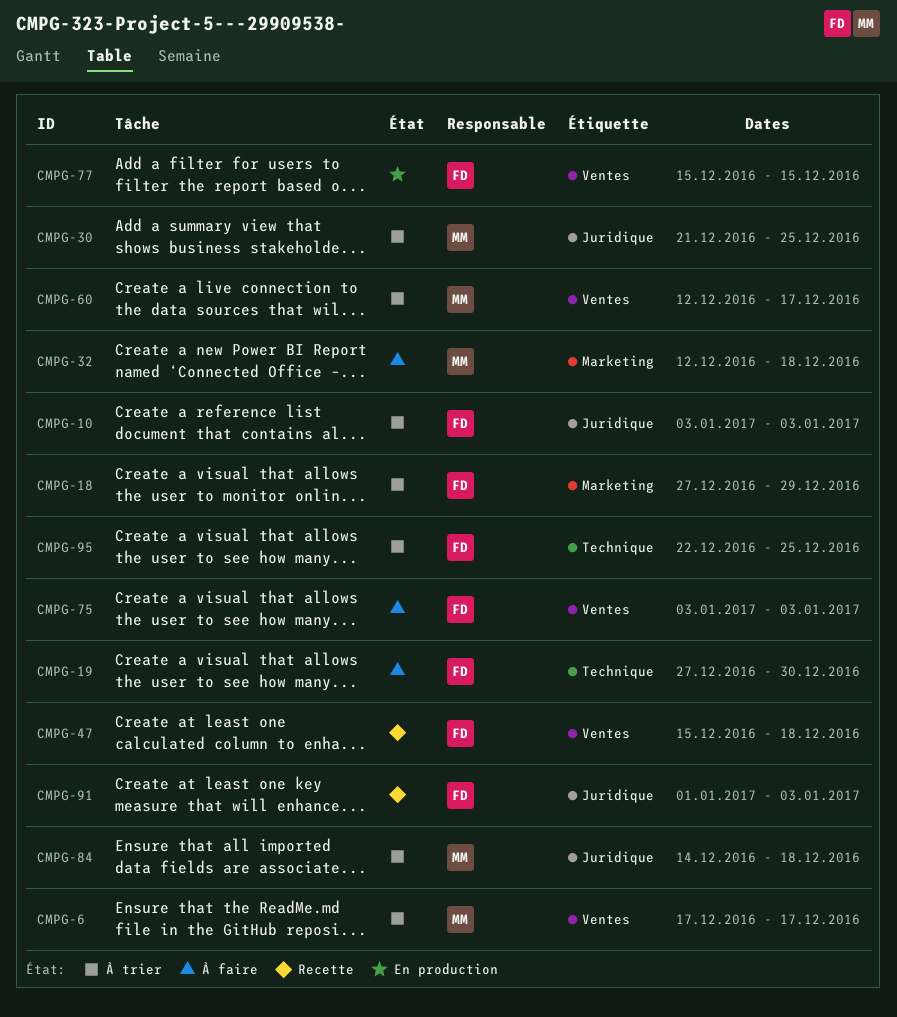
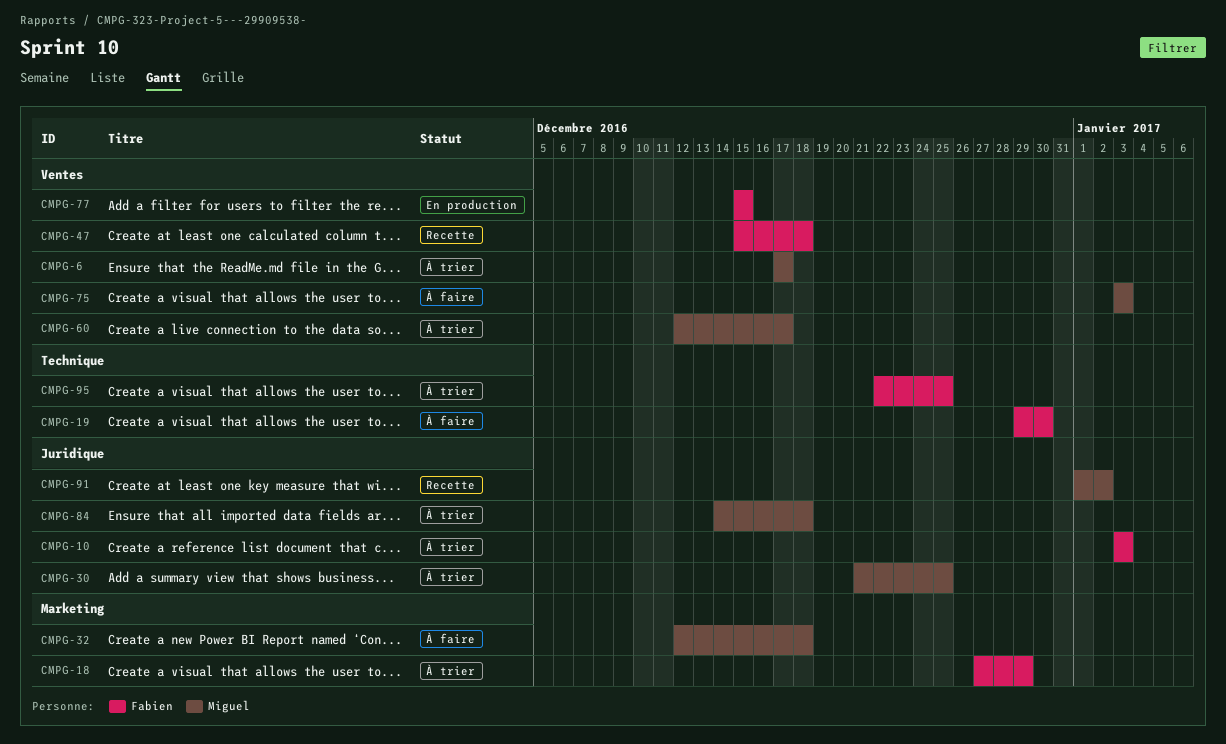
CMPG-19, start: Dec 27 -> Dec 29
CMPG-75, owner: Fabien -> Miguel
CMPG-91, owner: Fabien -> Miguel
CMPG-91, due: Jan 3 -> Jan 2

